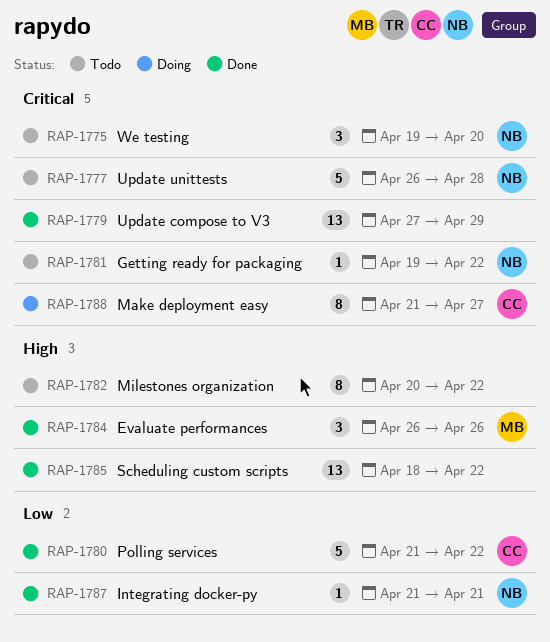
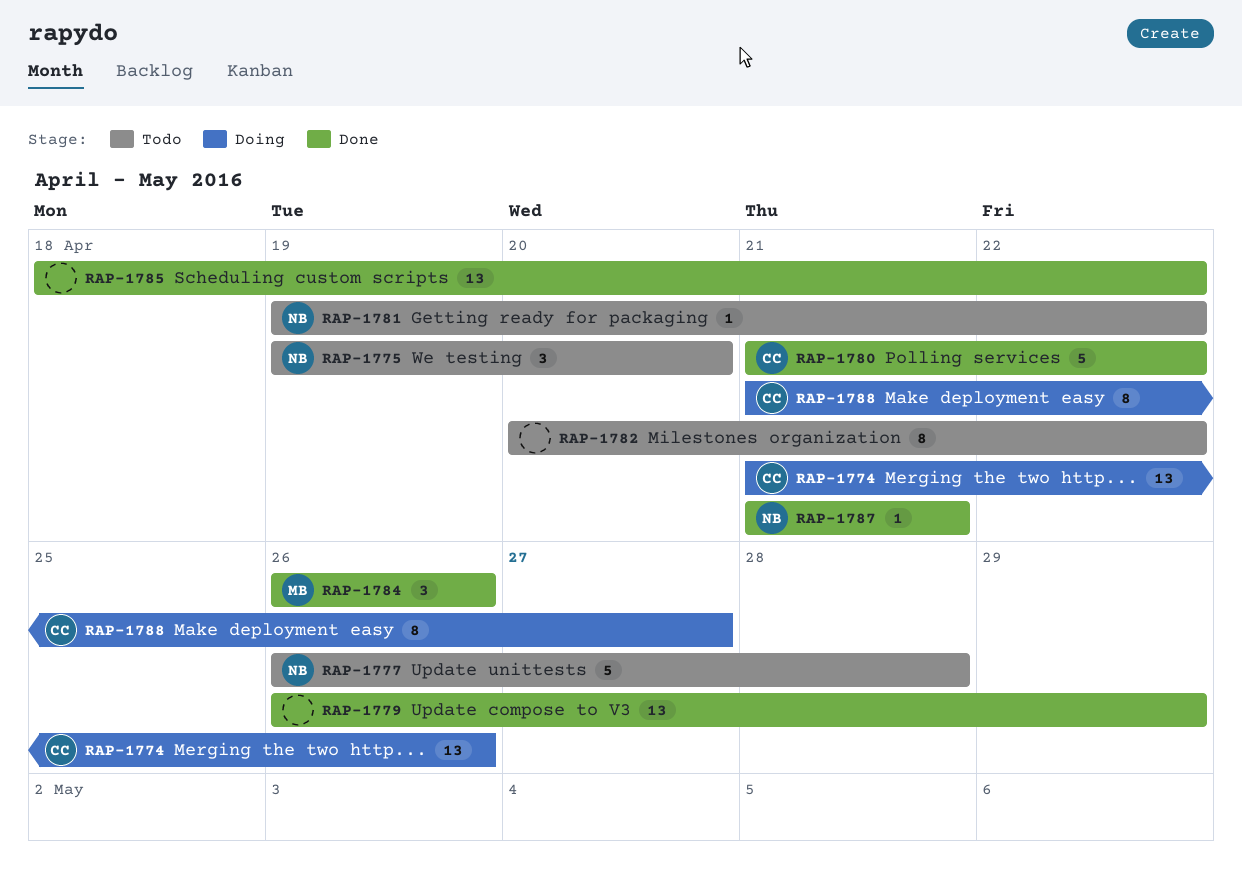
RAP-1774: none -> present
RAP-1779, start: Apr 27 -> Apr 26

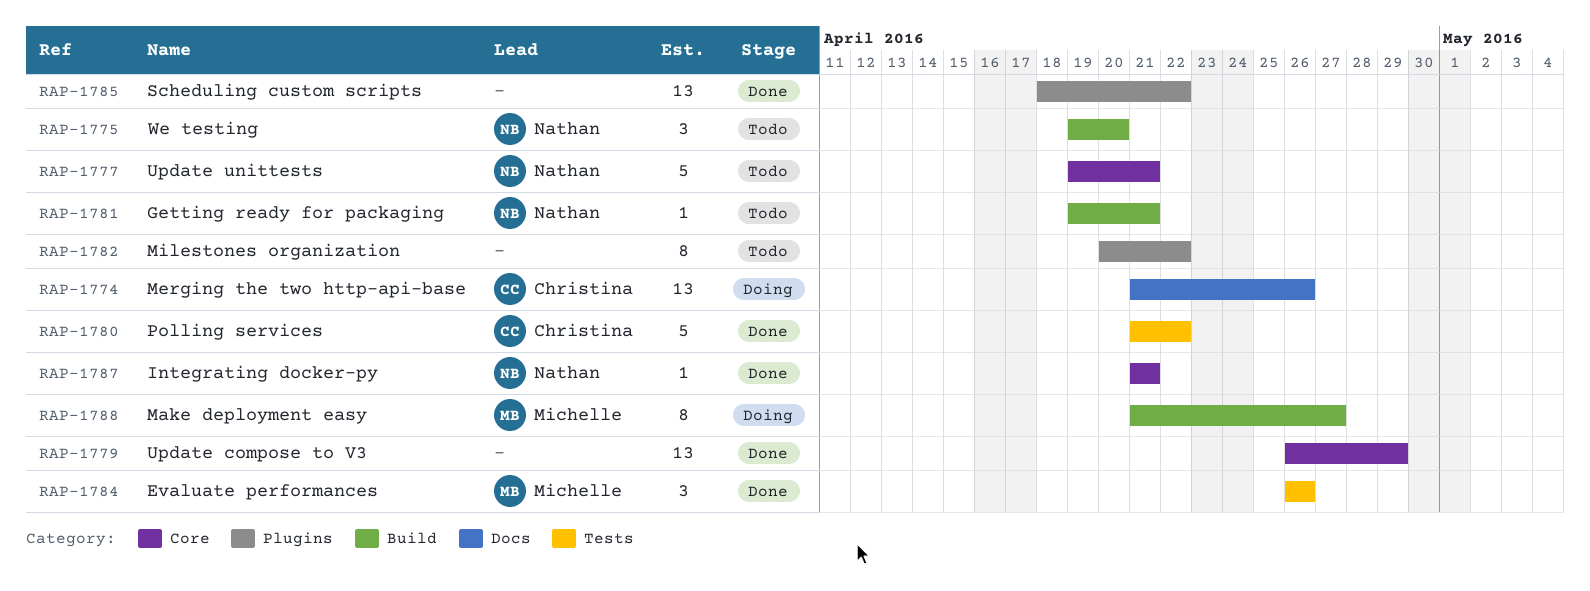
RAP-1777, start: Apr 26 -> Apr 19
RAP-1777, due: Apr 28 -> Apr 21
RAP-1781, due: Apr 22 -> Apr 21
RAP-1788, owner: Christina -> Michelle

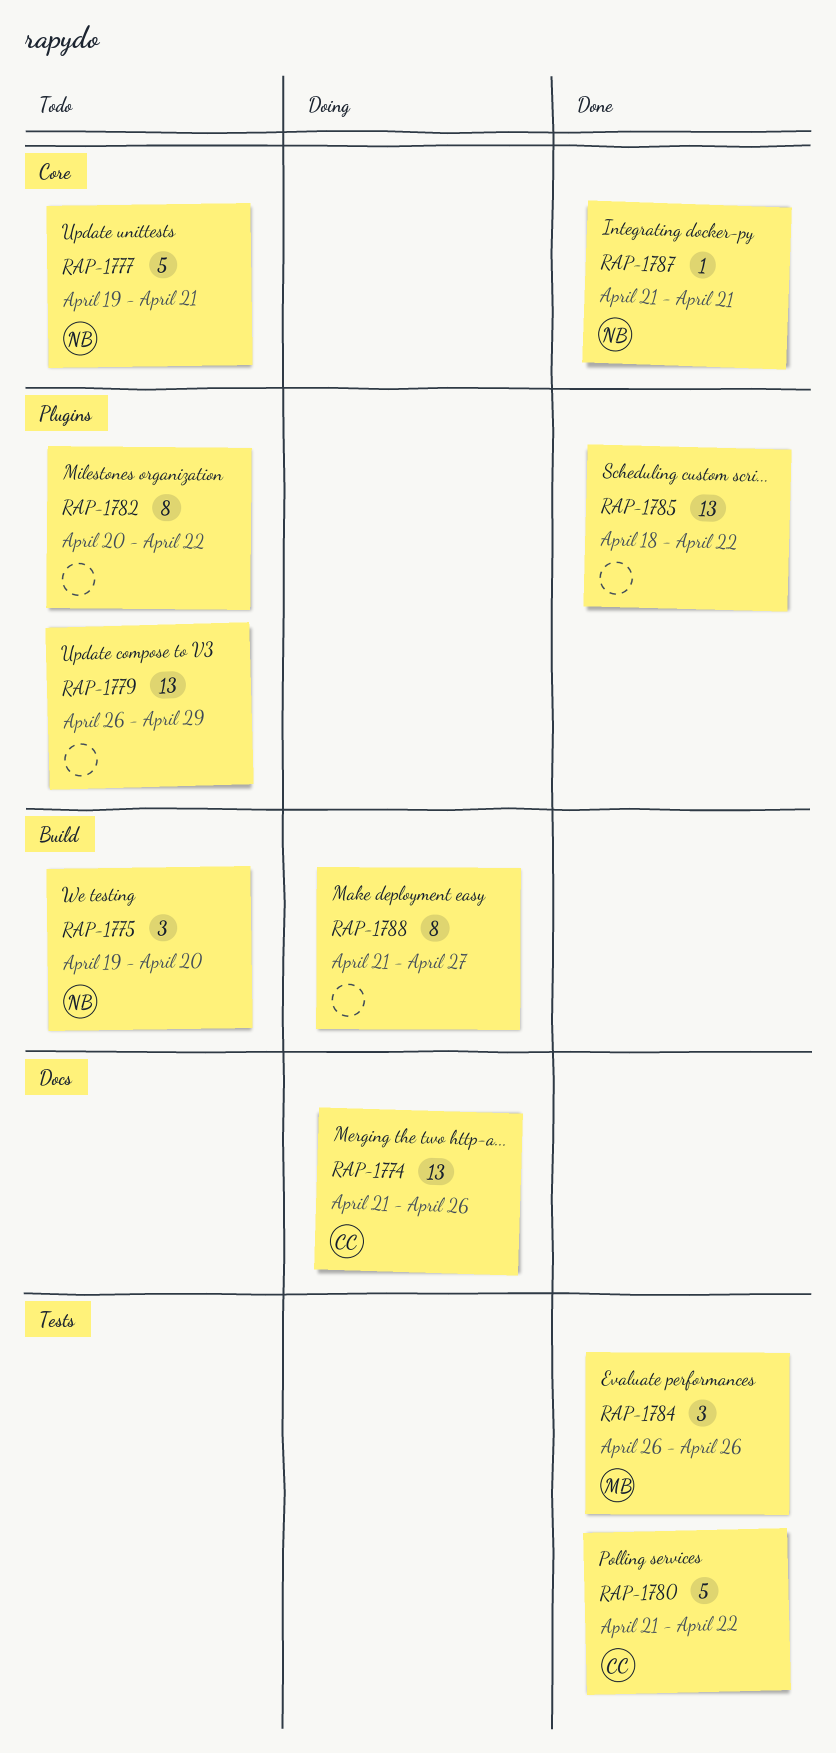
RAP-1779, status: Done -> Todo
RAP-1779, label: Core -> Plugins
RAP-1781: present -> none
RAP-1788, owner: Michelle -> none

